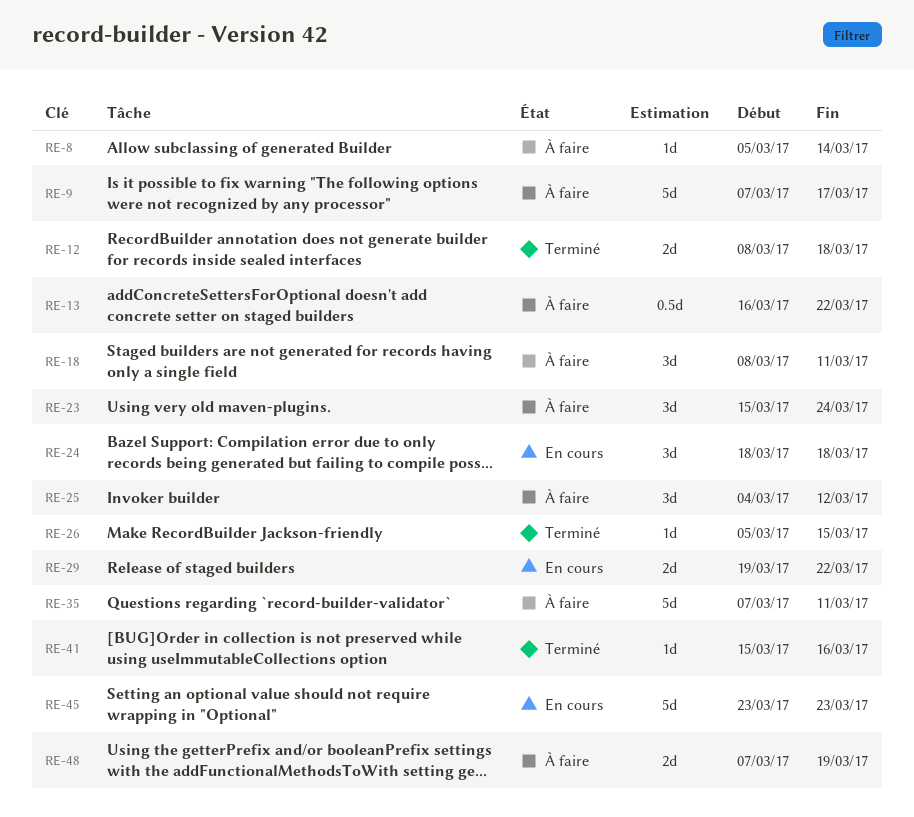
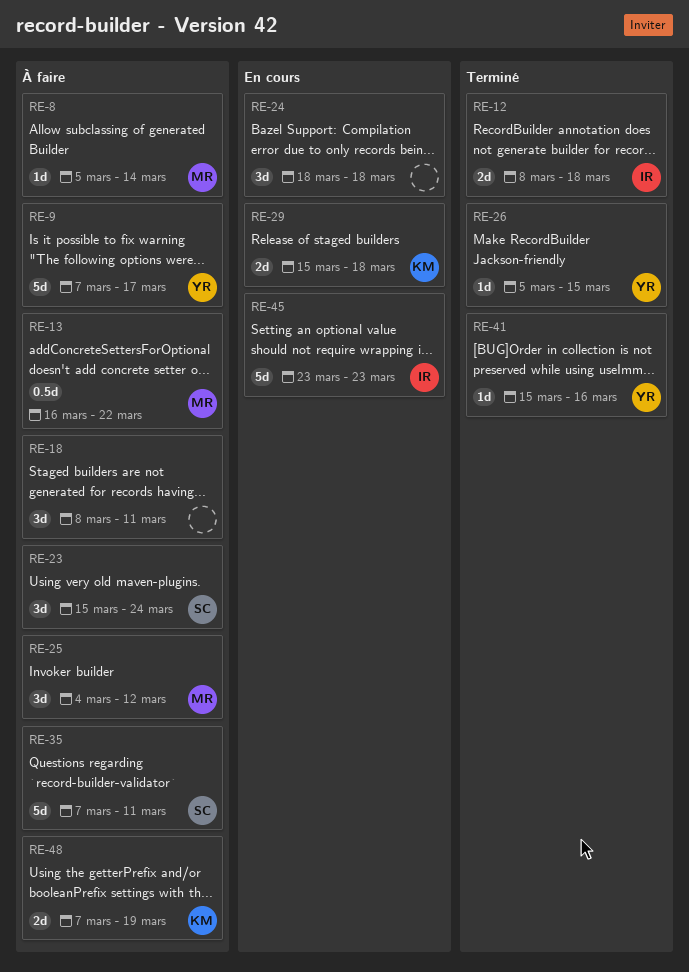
RE-29, start: Mar 19 -> Mar 15
RE-29, due: Mar 22 -> Mar 18

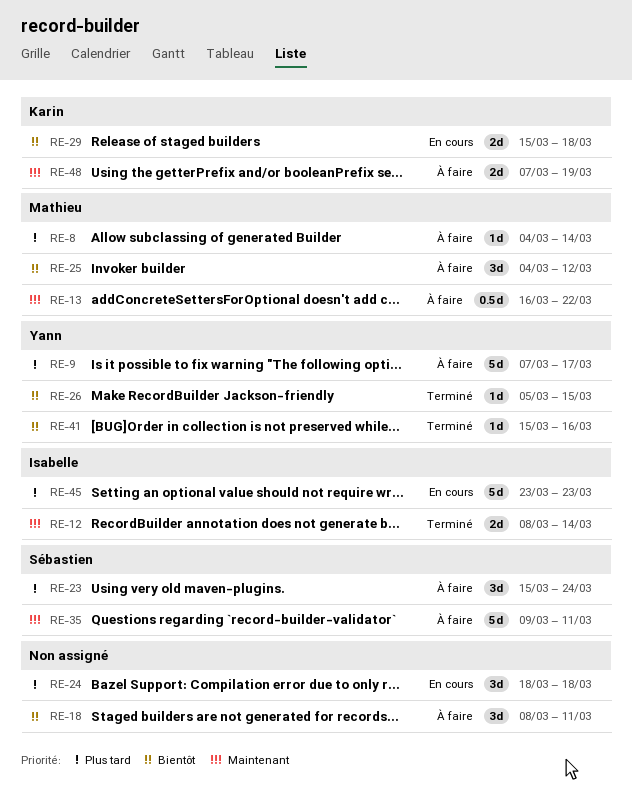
RE-8, start: Mar 5 -> Mar 4
RE-12, due: Mar 18 -> Mar 14
RE-35, start: Mar 7 -> Mar 9

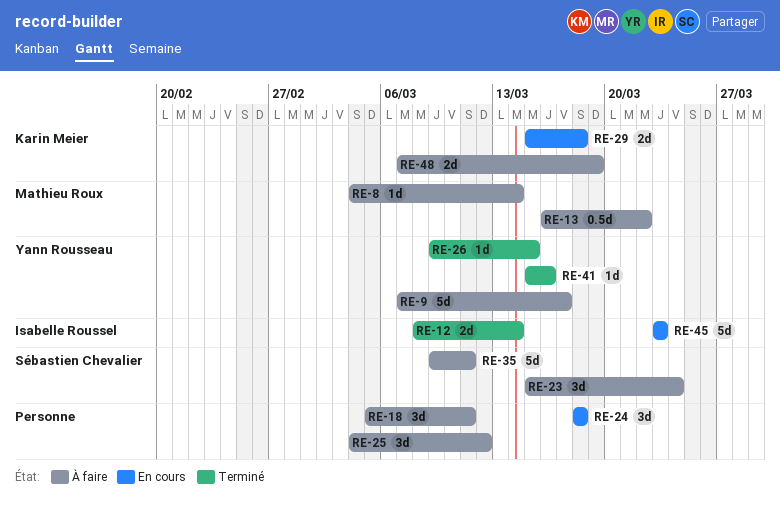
RE-18, start: Mar 8 -> Mar 5
RE-25, owner: Mathieu Roux -> none
RE-26, start: Mar 5 -> Mar 9

